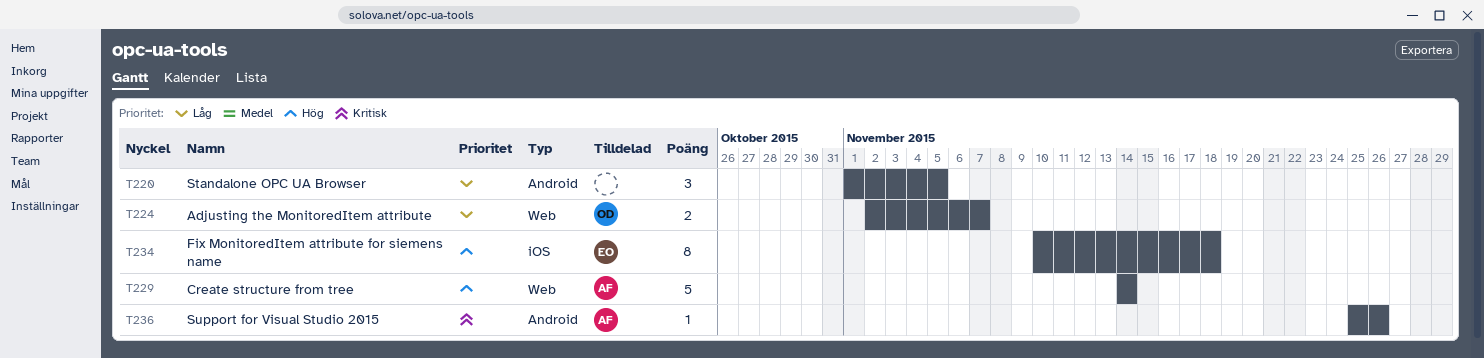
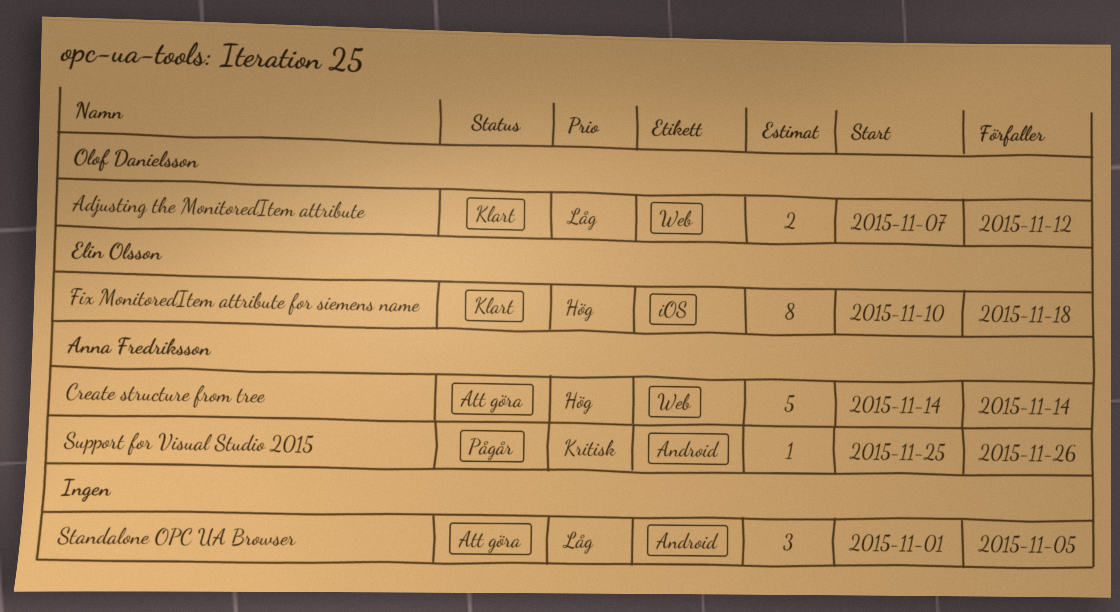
Adjusting the MonitoredItem attribute, start: Nov 2 -> Nov 7
Adjusting the MonitoredItem attribute, due: Nov 7 -> Nov 12

